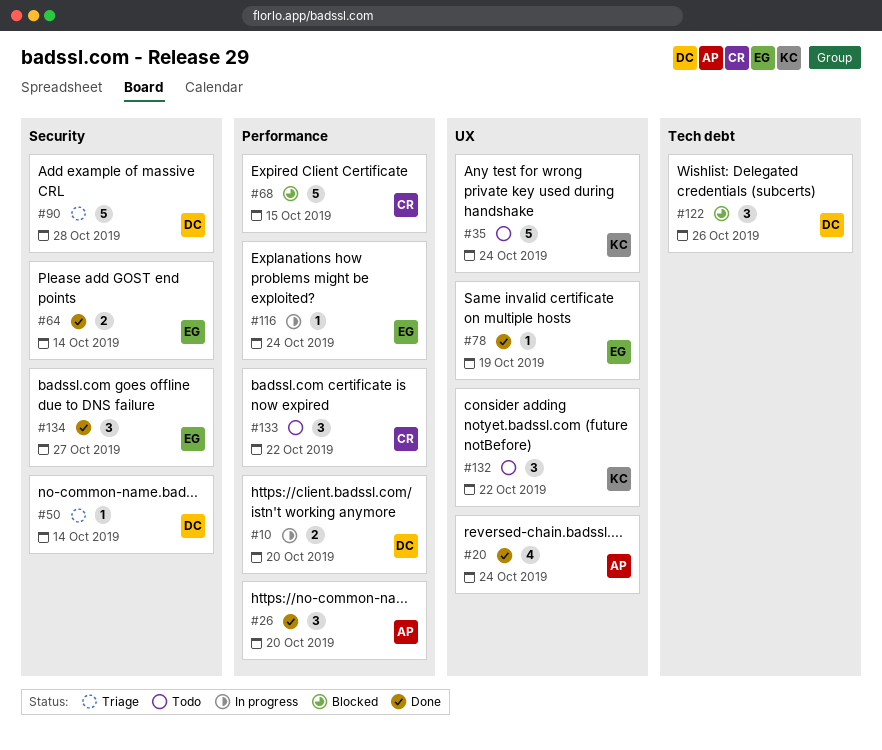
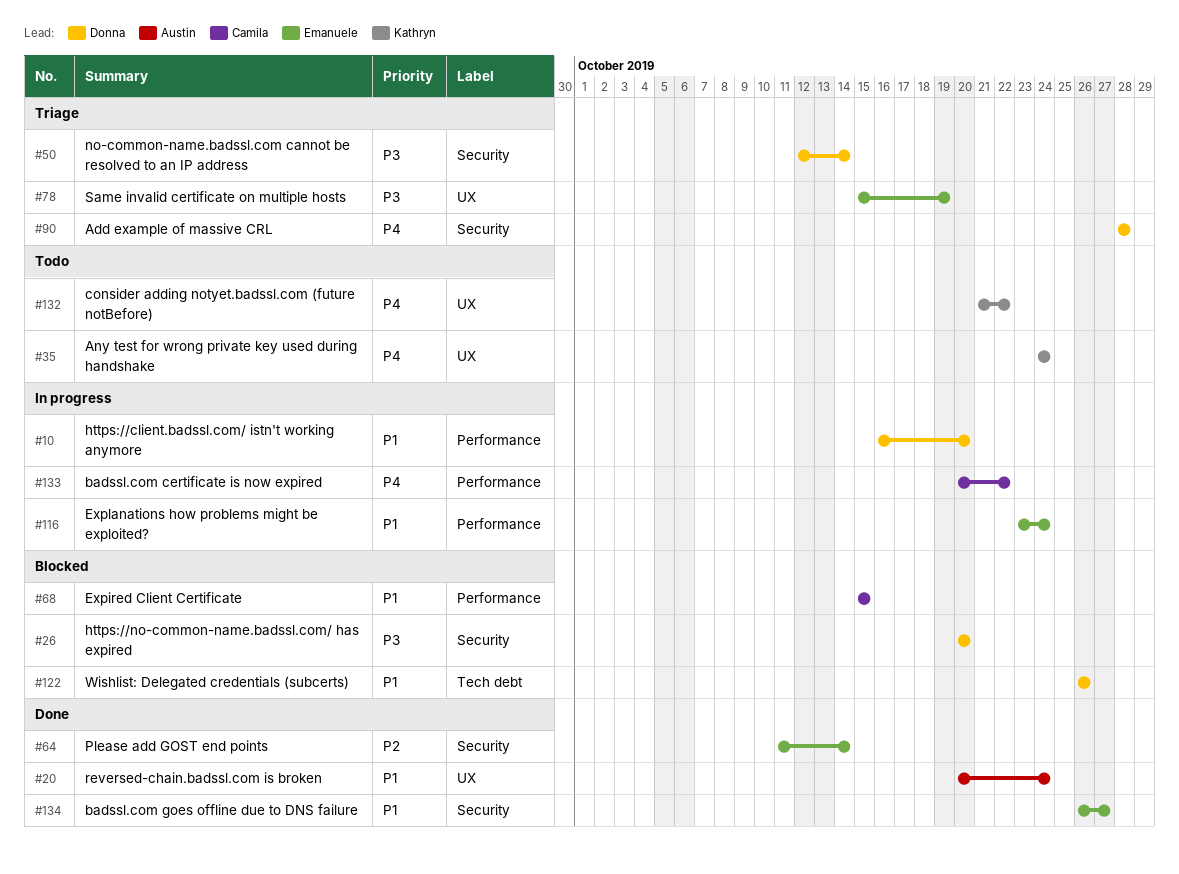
#26, status: Done -> Blocked
#26, owner: Austin -> Donna
#26, label: Performance -> Security
#78, status: Done -> Triage
#133, status: Todo -> In progress

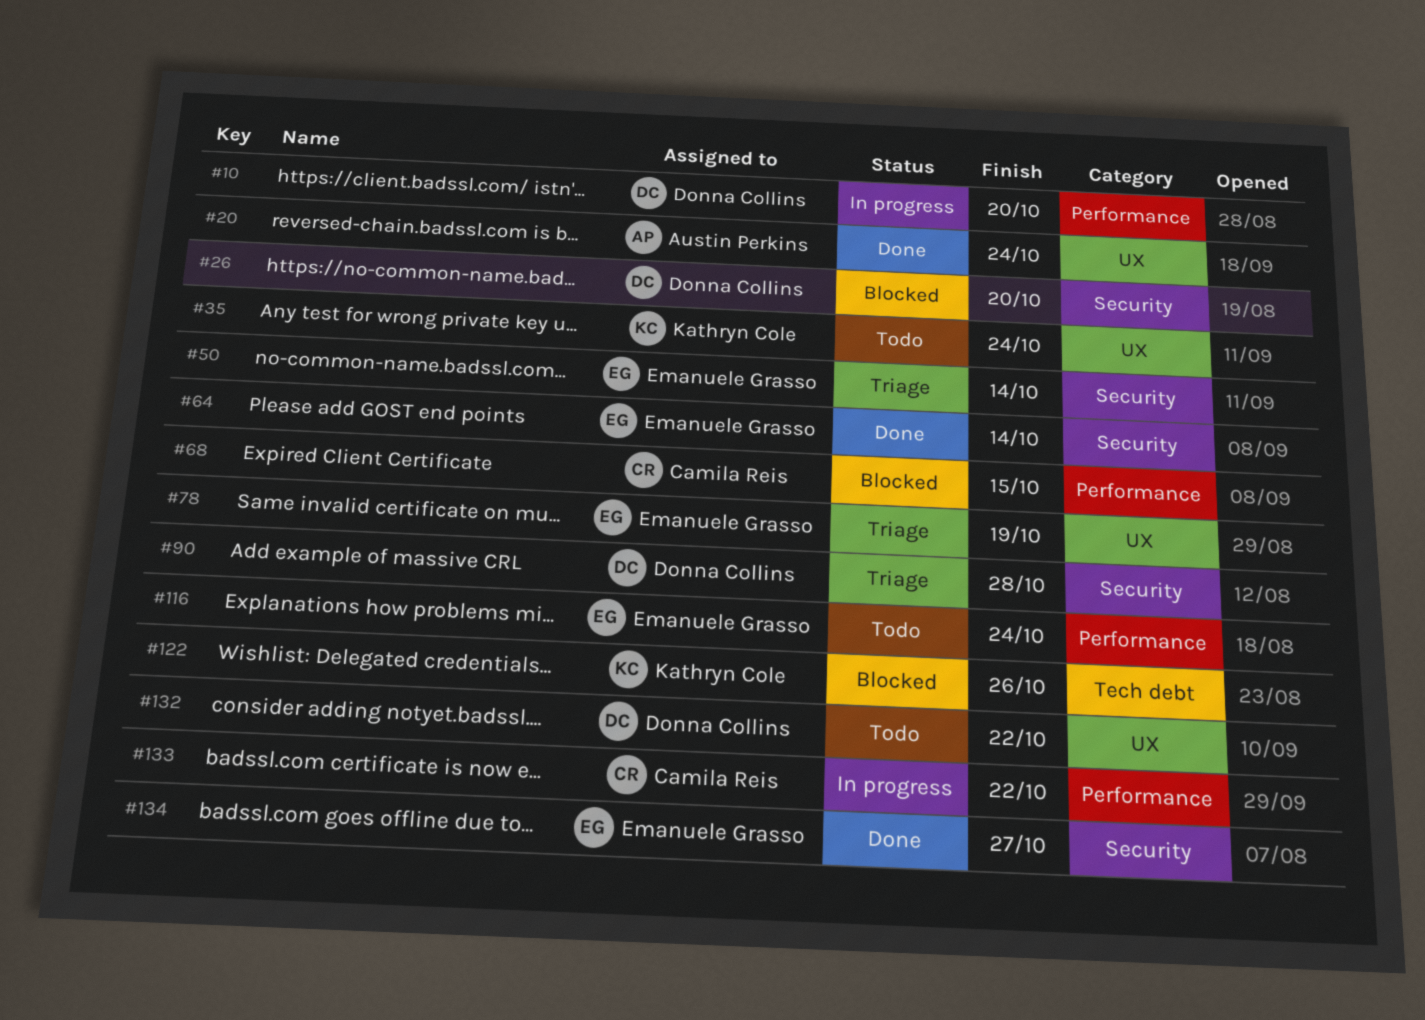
#50, owner: Donna Collins -> Emanuele Grasso
#116, status: In progress -> Todo
#122, owner: Donna Collins -> Kathryn Cole
#132, owner: Kathryn Cole -> Donna Collins

